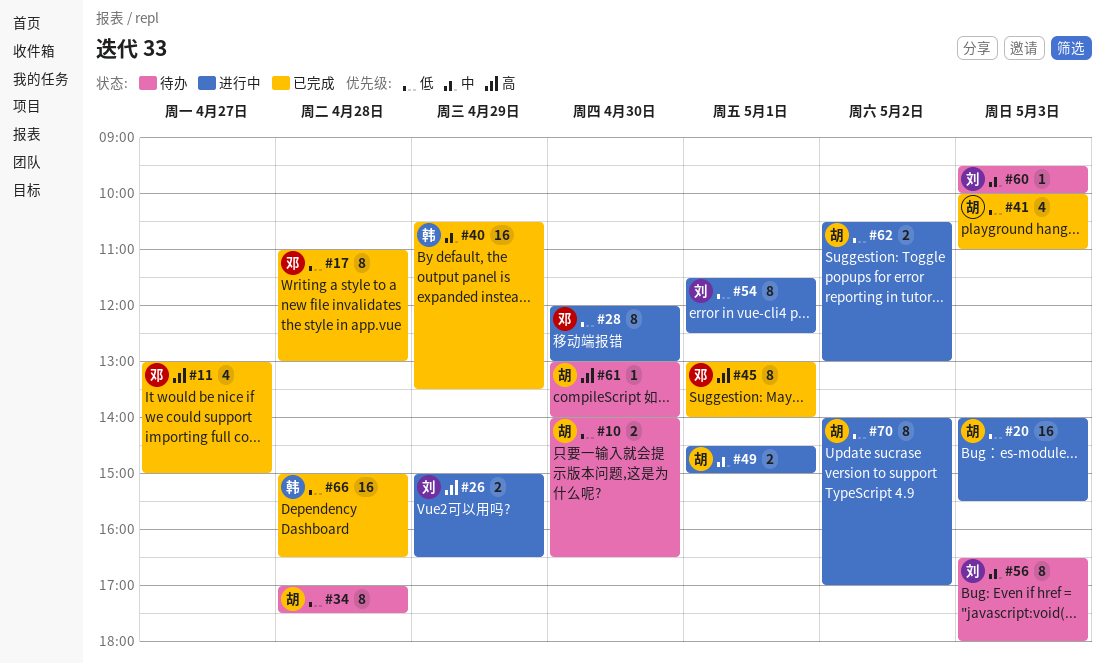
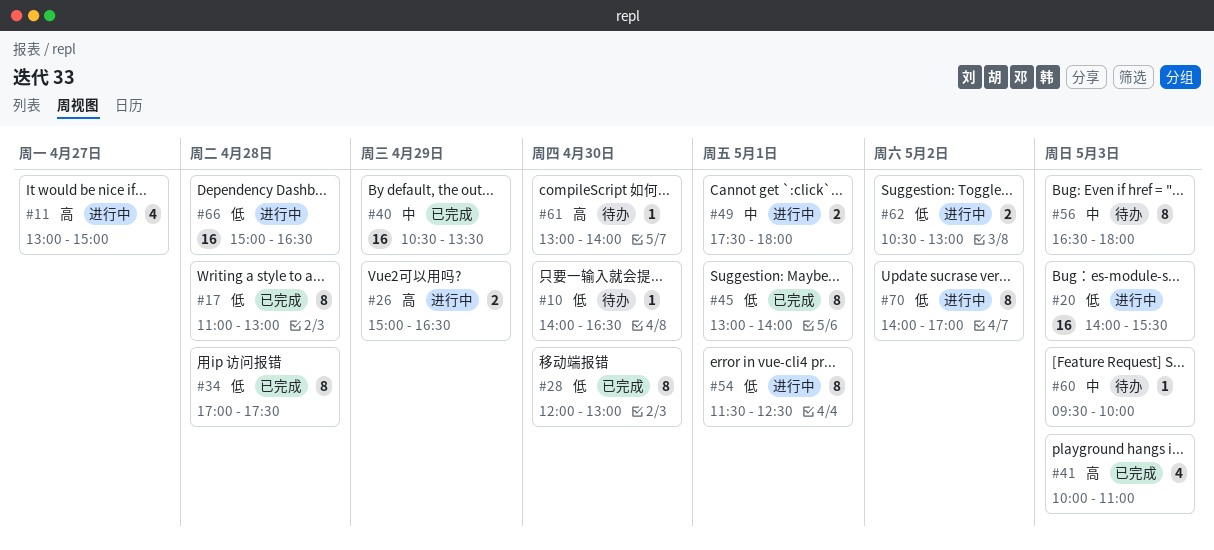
#10, estimate: 2 -> 1
#11, status: 已完成 -> 进行中
#28, status: 进行中 -> 已完成
#34, status: 待办 -> 已完成
#41, priority: 低 -> 高
#45, priority: 高 -> 低
#49, begins: 14:30 -> 17:30
#49, ends: 15:00 -> 18:00
#66, status: 已完成 -> 进行中

